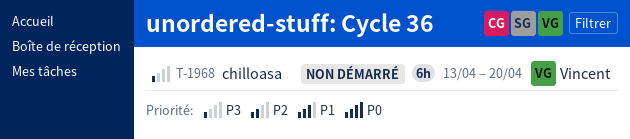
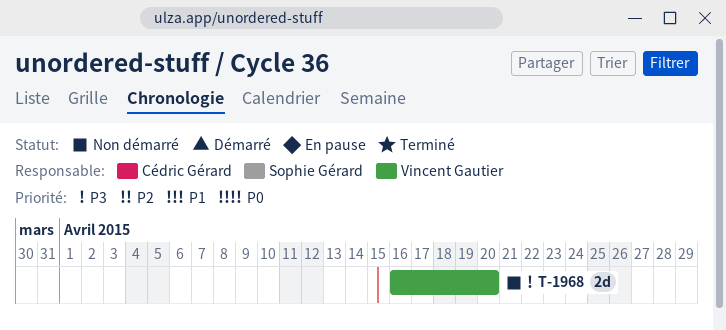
T-1968, estimate: 6h -> 2d
T-1968, start: Apr 13 -> Apr 16

